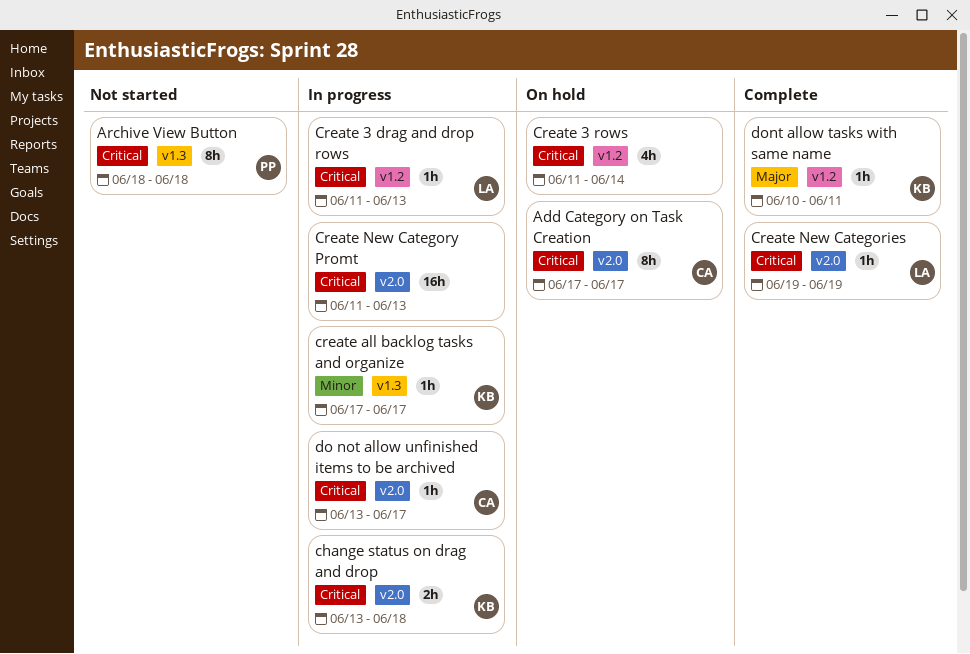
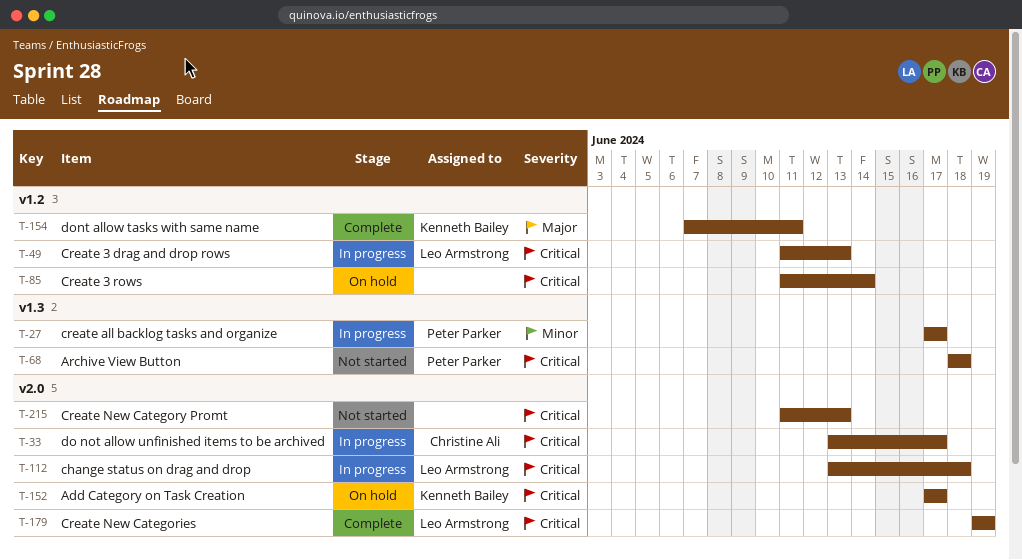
Add Category on Task Creation, owner: Christine Ali -> Kenneth Bailey
change status on drag and drop, owner: Kenneth Bailey -> Leo Armstrong
create all backlog tasks and organize, owner: Kenneth Bailey -> Peter Parker
Create New Category Promt, status: In progress -> Not started
dont allow tasks with same name, start: Jun 10 -> Jun 7

